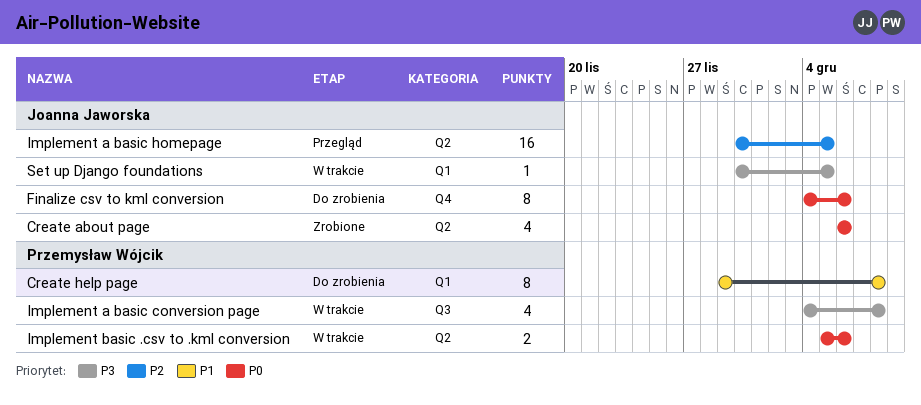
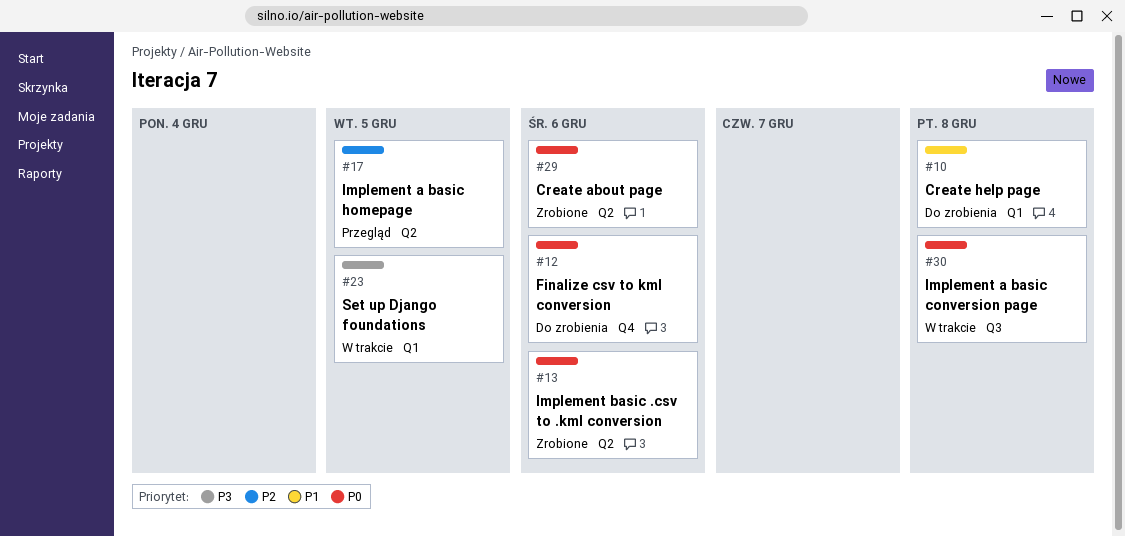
Implement a basic conversion page, priority: P3 -> P0
Implement basic .csv to .kml conversion, status: W trakcie -> Zrobione

